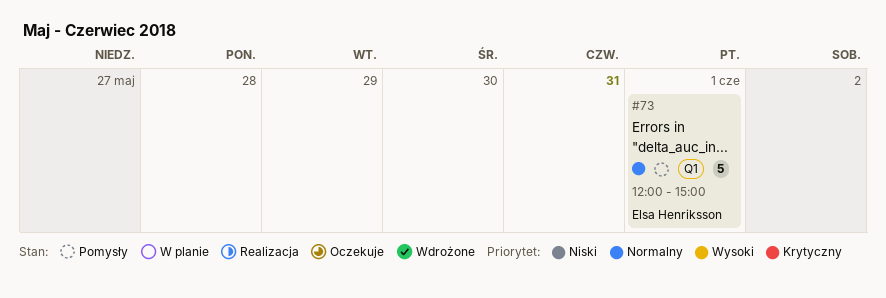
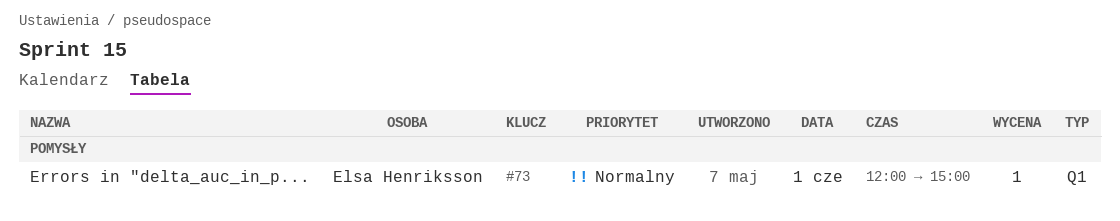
#73, estimate: 5 -> 1

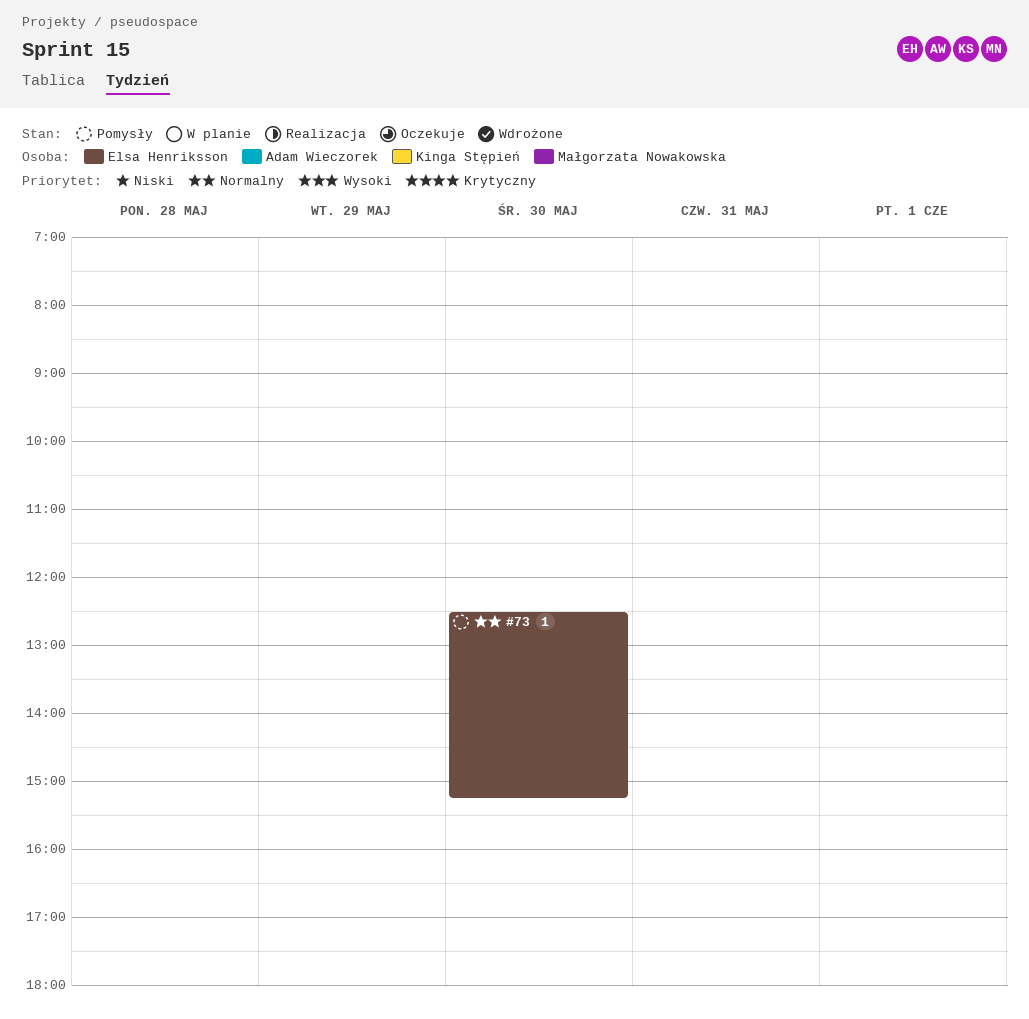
#73, day: Jun 1 -> May 30
#73, begins: 12:00 -> 12:30
#73, ends: 15:00 -> 15:15

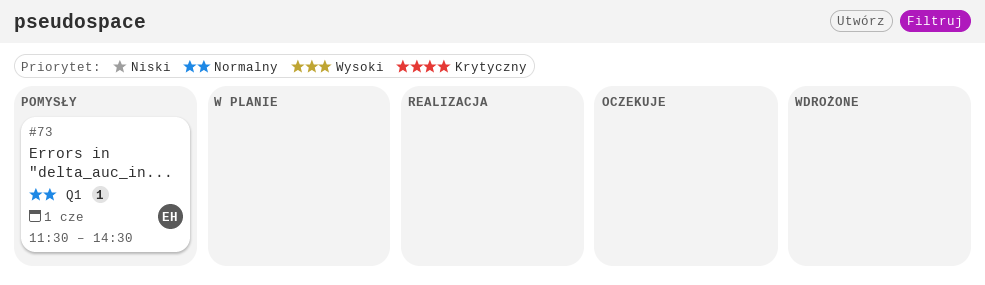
#73, day: May 30 -> Jun 1
#73, begins: 12:30 -> 11:30
#73, ends: 15:15 -> 14:30

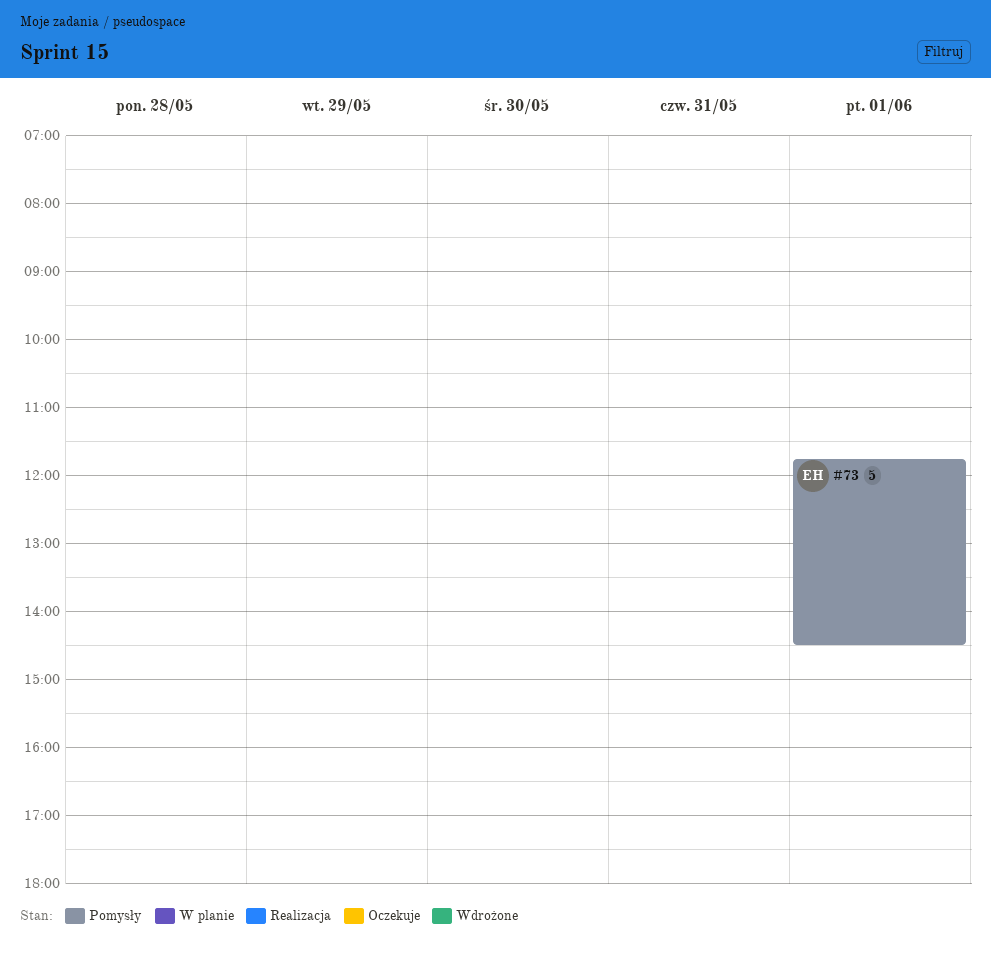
#73, estimate: 1 -> 5
#73, begins: 11:30 -> 11:45

